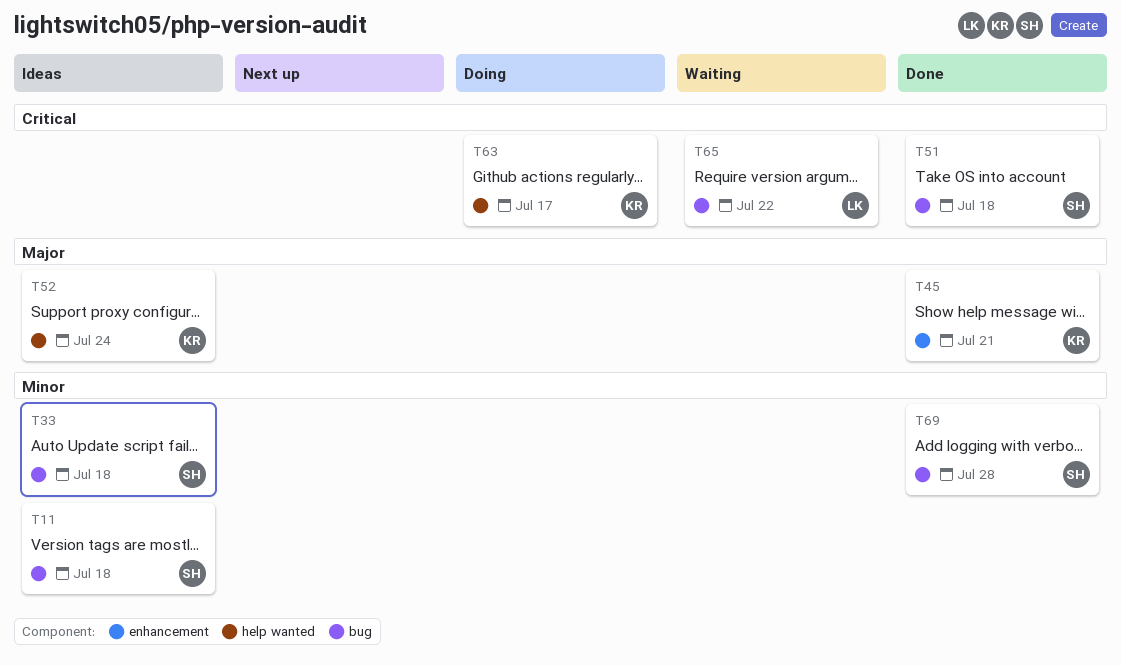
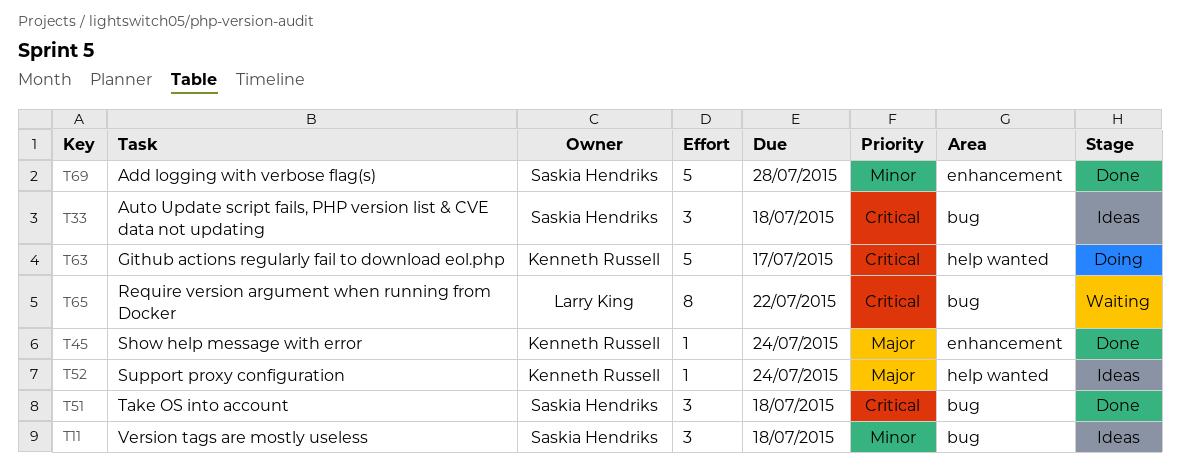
T33, priority: Minor -> Critical
T45, due: Jul 21 -> Jul 24
T69, label: bug -> enhancement

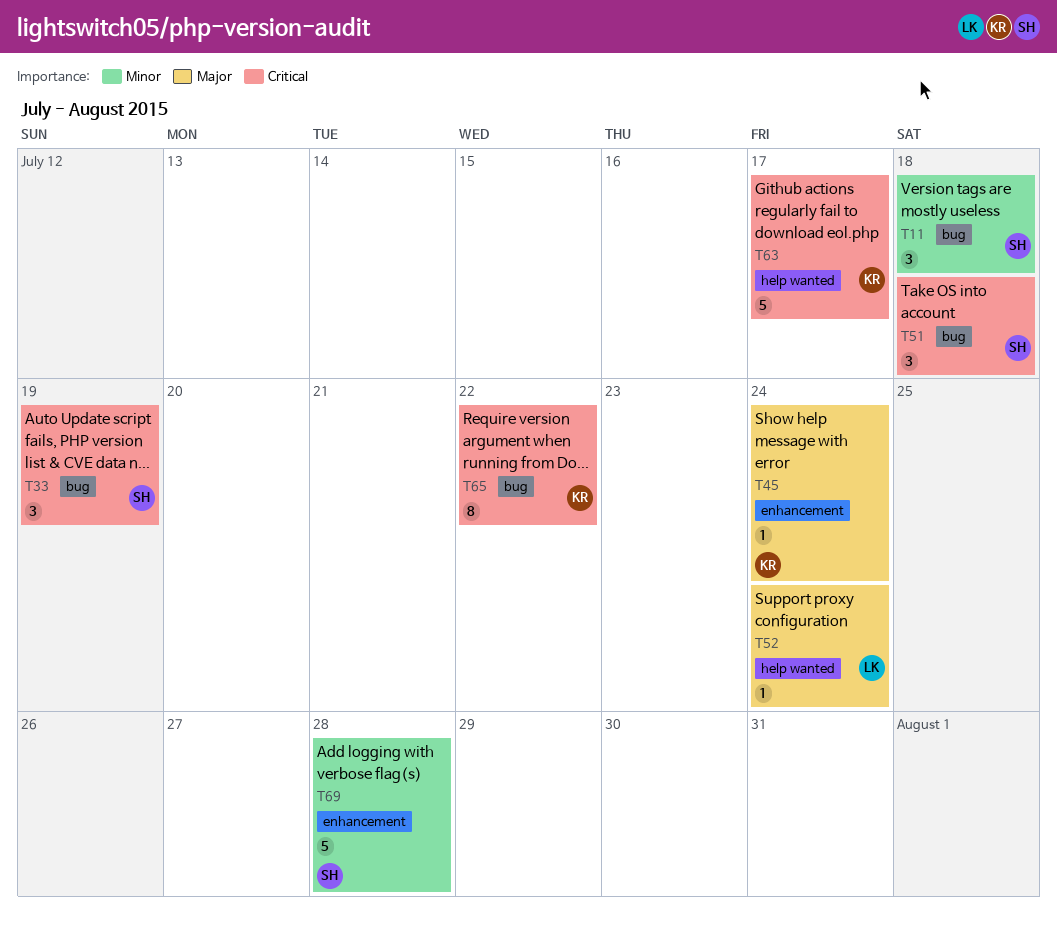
T33, due: Jul 18 -> Jul 19
T52, owner: Kenneth Russell -> Larry King
T65, owner: Larry King -> Kenneth Russell

